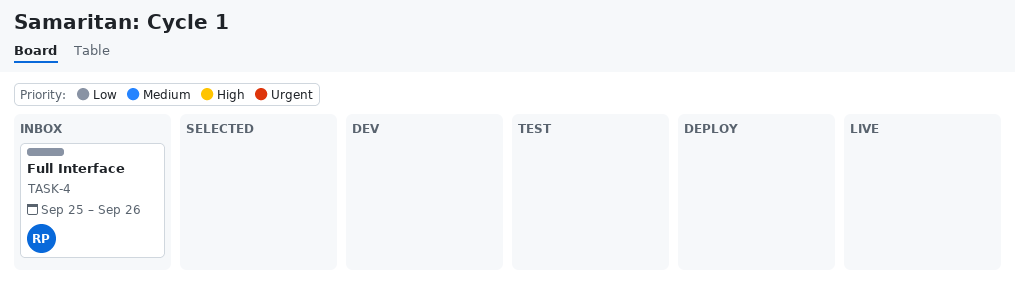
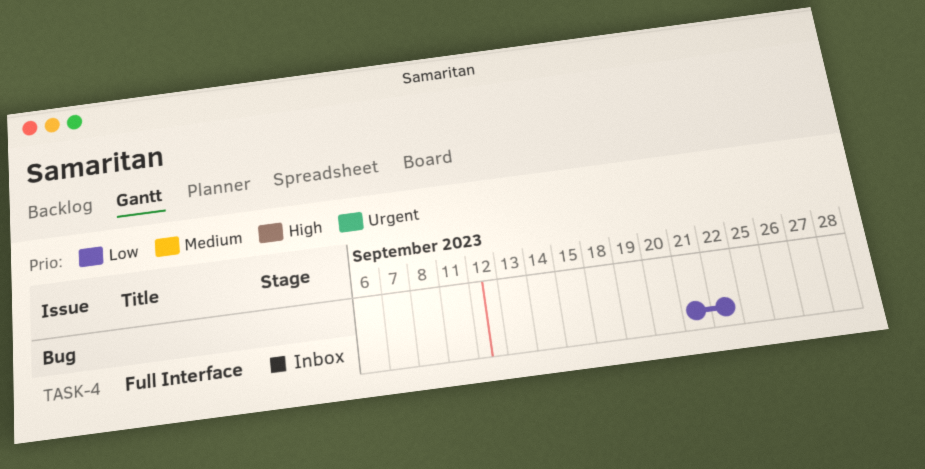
TASK-4, start: Sep 25 -> Sep 21
TASK-4, due: Sep 26 -> Sep 22

